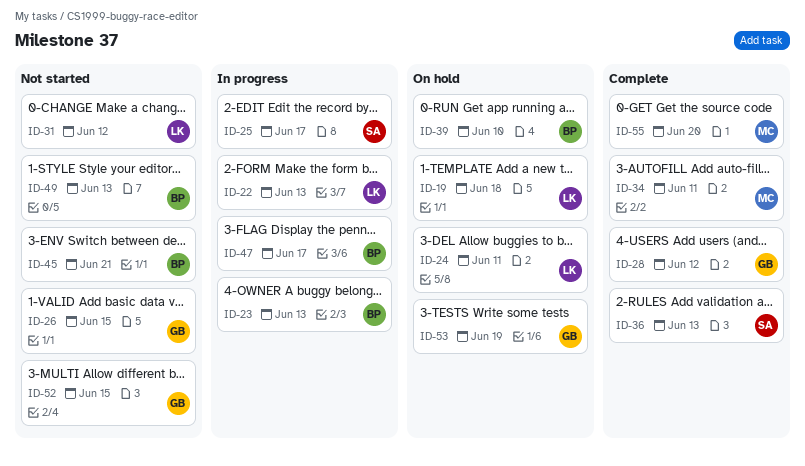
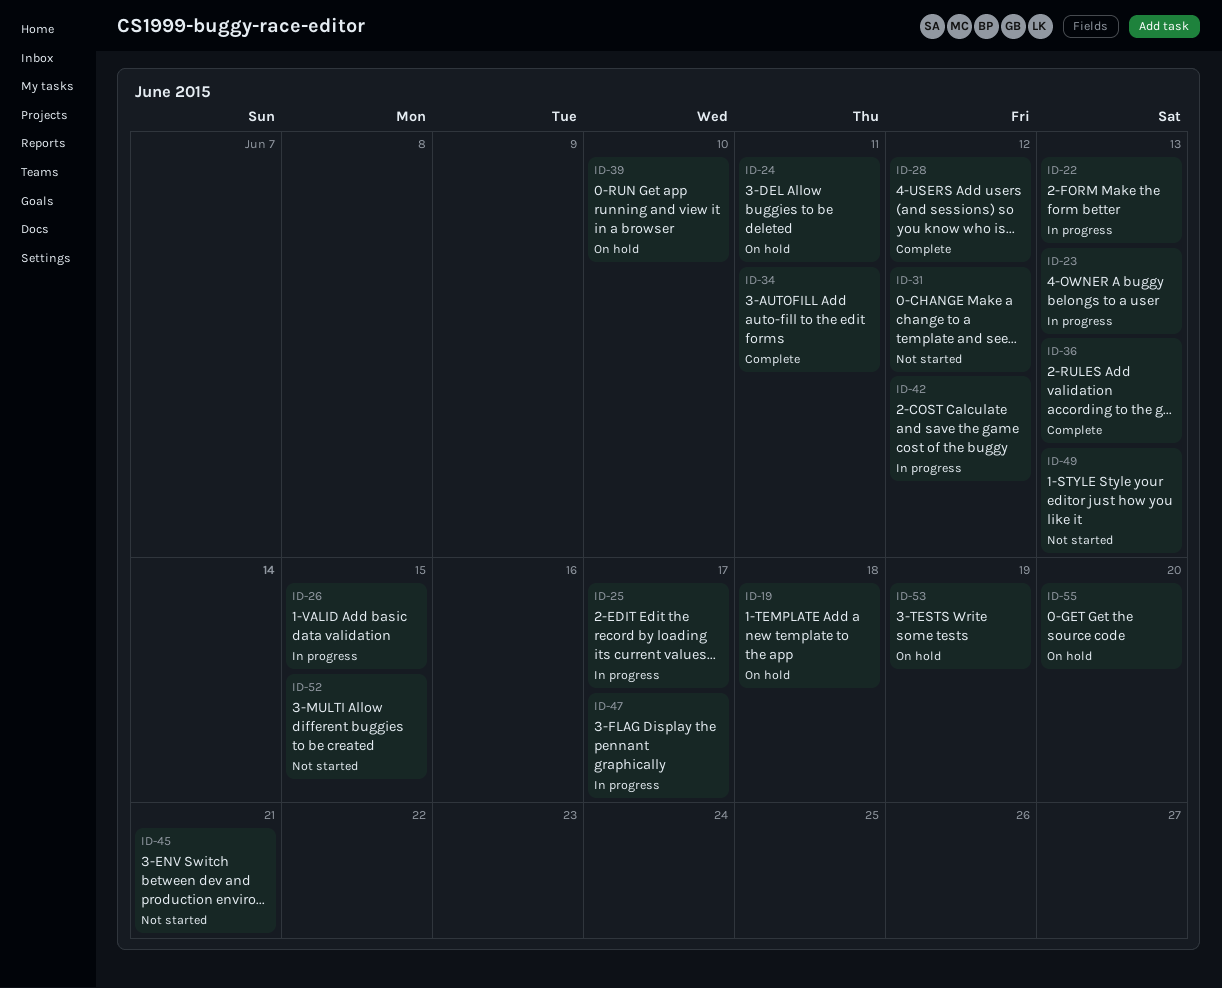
ID-26, status: Not started -> In progress
ID-42: none -> present
ID-55, status: Complete -> On hold

